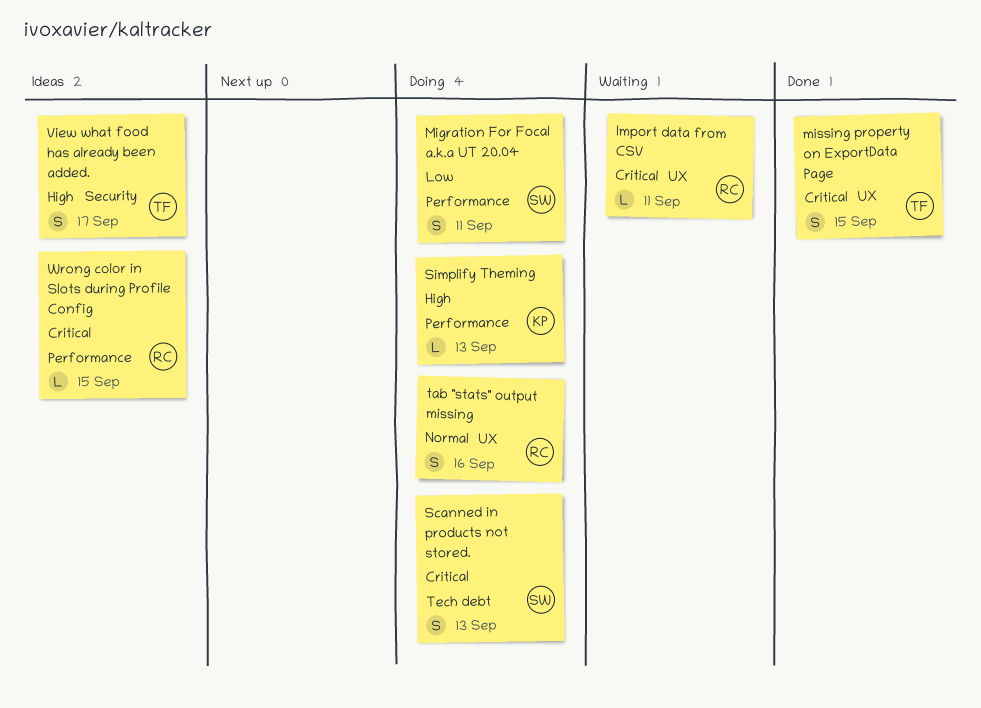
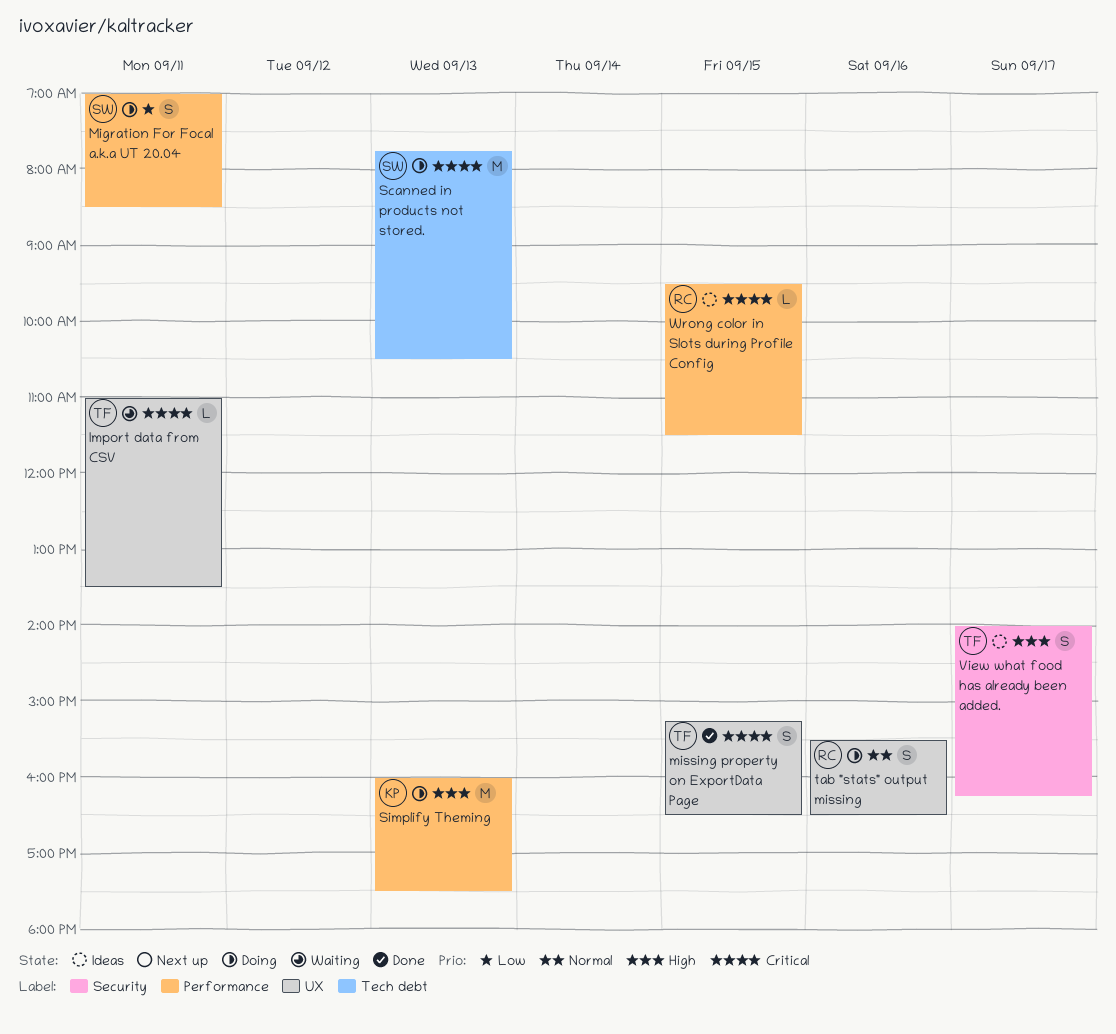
Import data from CSV, owner: RC -> TF
Scanned in products not stored., estimate: S -> M
Simplify Theming, estimate: L -> M

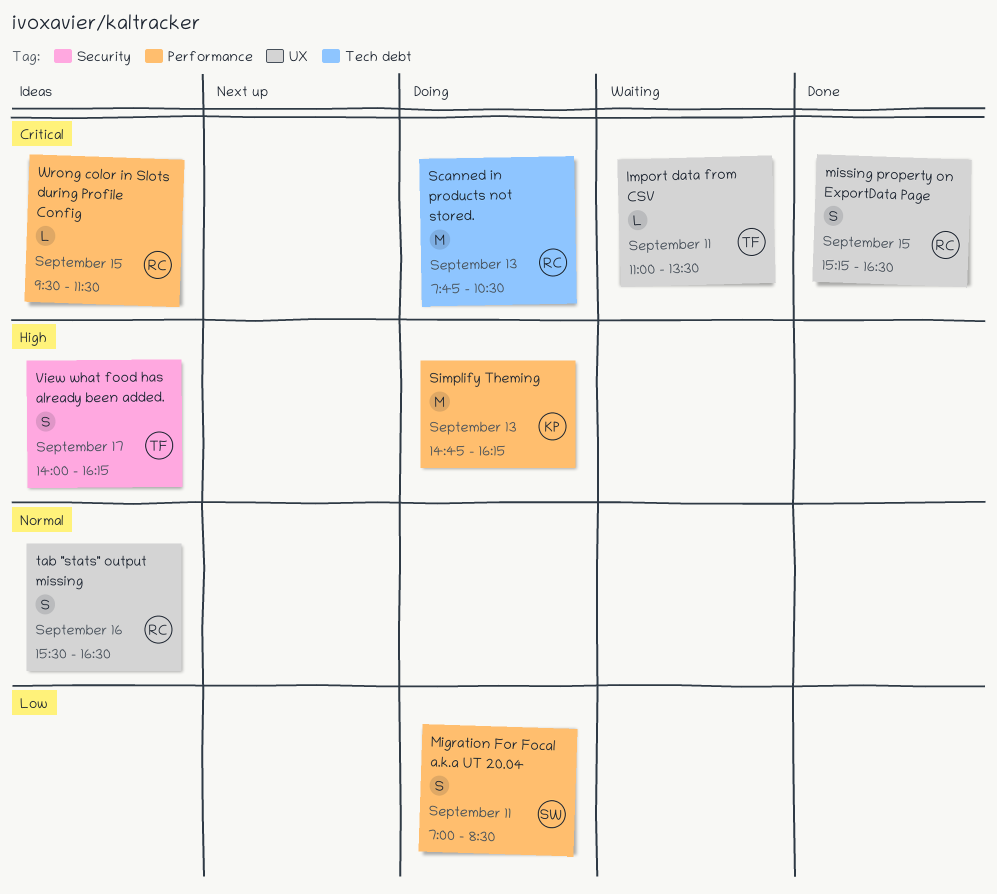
missing property on ExportData Page, owner: TF -> RC
Scanned in products not stored., owner: SW -> RC
Simplify Theming, begins: 16:00 -> 14:45
Simplify Theming, ends: 17:30 -> 16:15
tab "stats" output missing, status: Doing -> Ideas

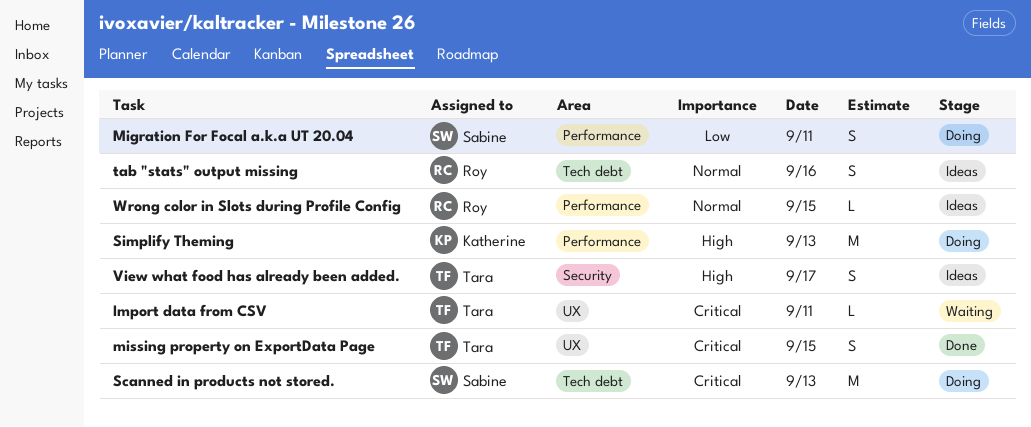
missing property on ExportData Page, owner: Roy -> Tara
Scanned in products not stored., owner: Roy -> Sabine
tab "stats" output missing, label: UX -> Tech debt
Wrong color in Slots during Profile Config, priority: Critical -> Normal

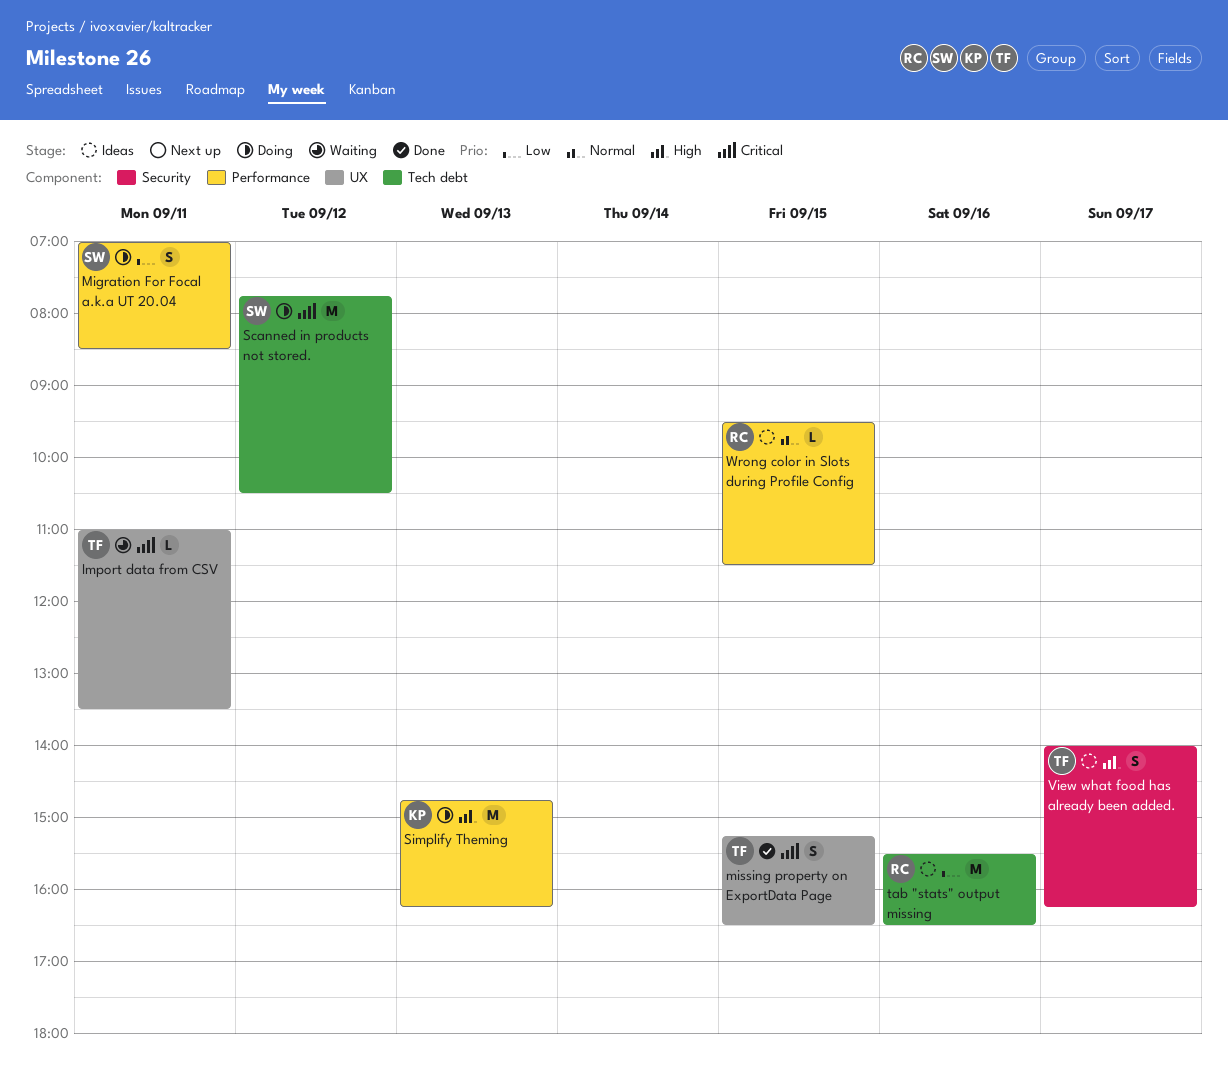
Scanned in products not stored., day: Sep 13 -> Sep 12
tab "stats" output missing, priority: Normal -> Low
tab "stats" output missing, estimate: S -> M

